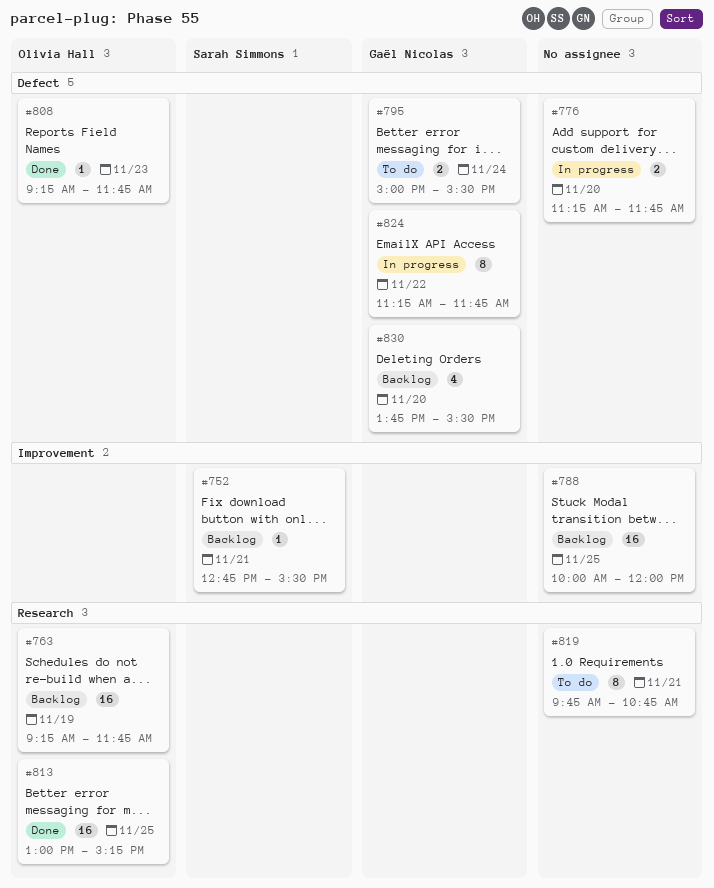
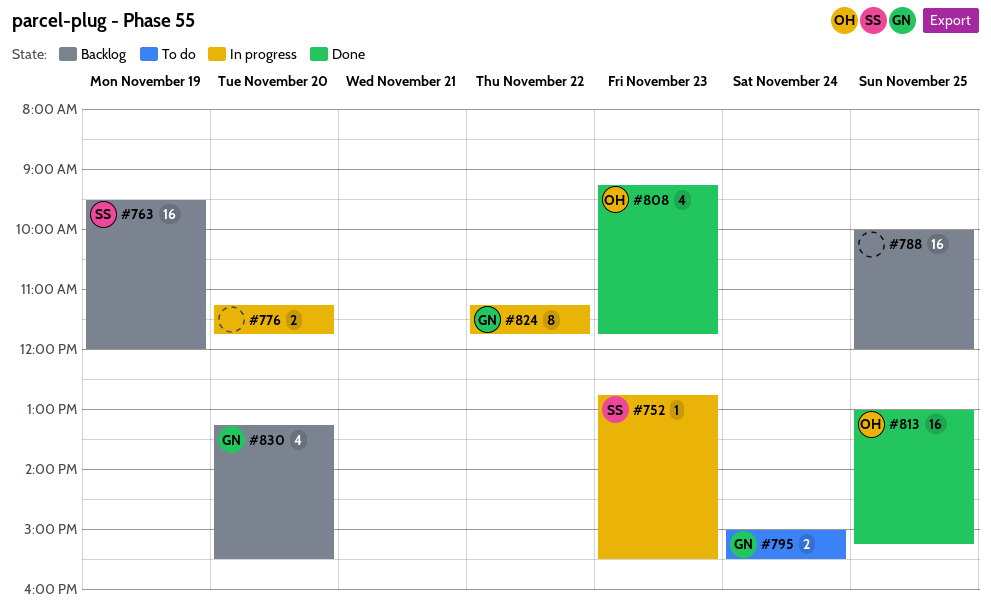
#752, status: Backlog -> In progress
#752, day: Nov 21 -> Nov 23
#763, owner: Olivia Hall -> Sarah Simmons
#763, begins: 09:15 -> 09:30
#763, ends: 11:45 -> 12:00
#808, estimate: 1 -> 4
#819: present -> none
#830, begins: 13:45 -> 13:15

